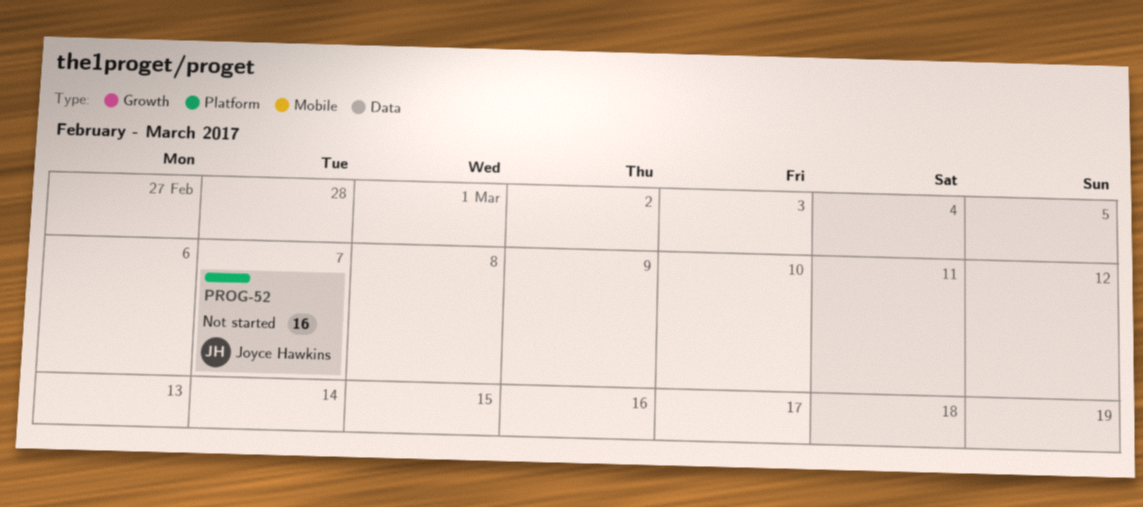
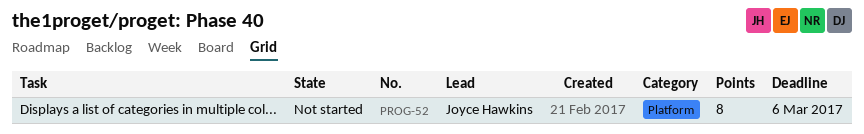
PROG-52, estimate: 16 -> 8
PROG-52, due: Mar 7 -> Mar 6

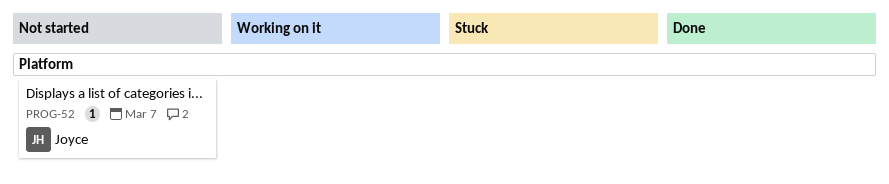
PROG-52, estimate: 8 -> 1
PROG-52, due: Mar 6 -> Mar 7

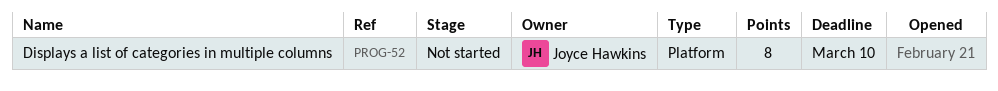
PROG-52, estimate: 1 -> 8
PROG-52, due: Mar 7 -> Mar 10

